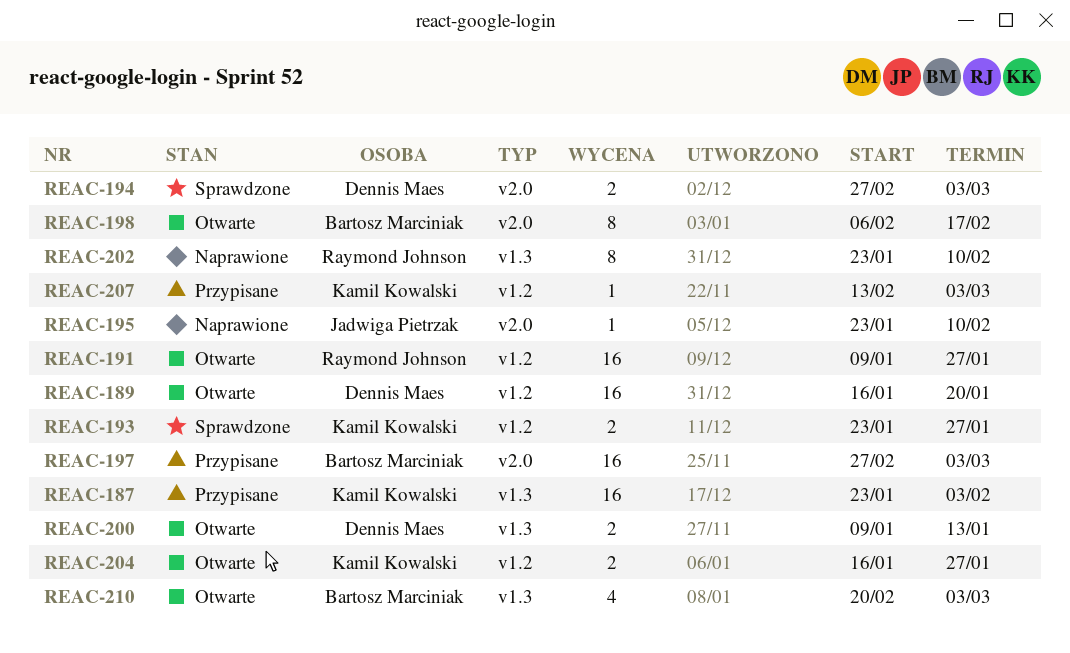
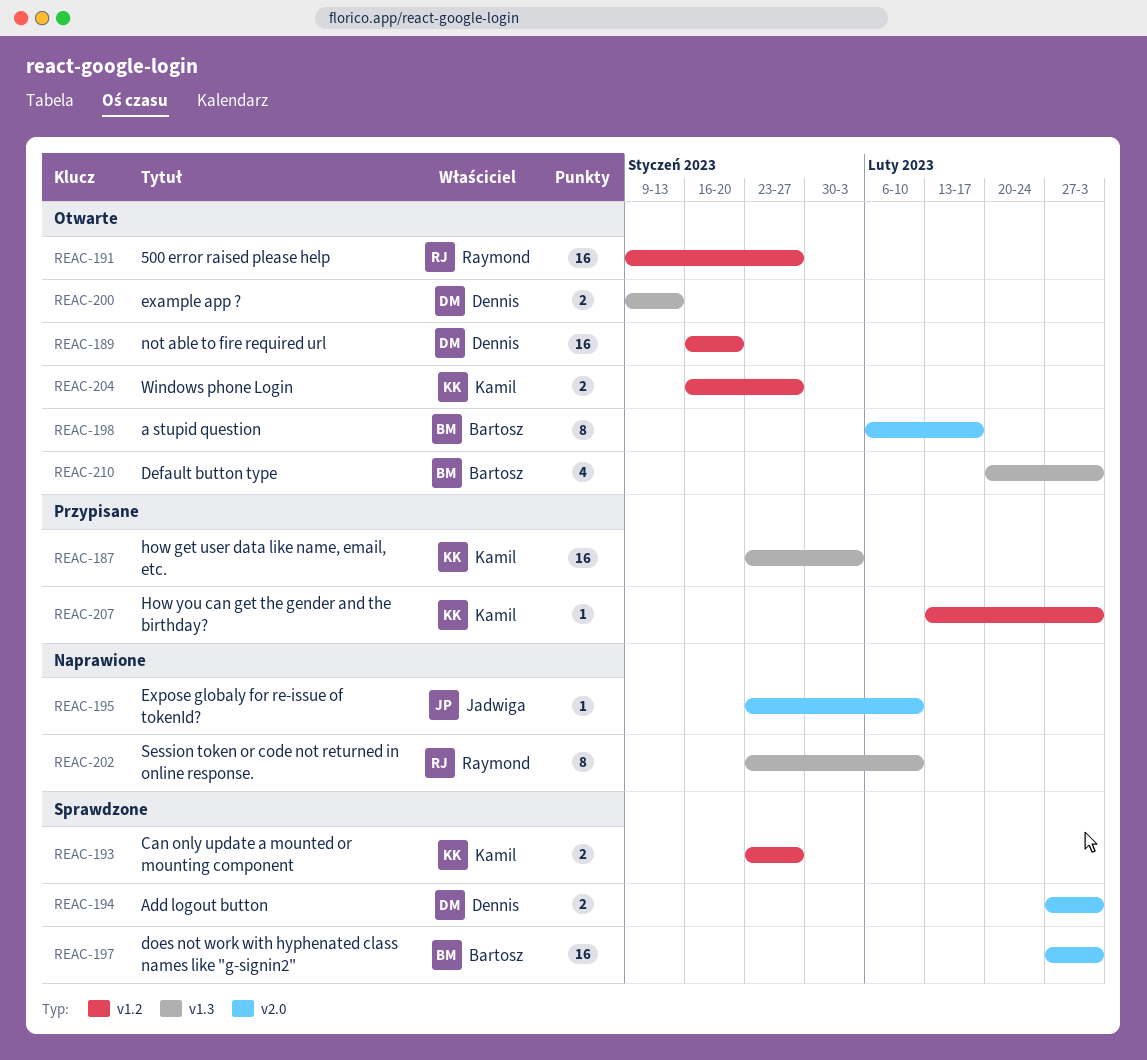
REAC-197, status: Przypisane -> Sprawdzone

